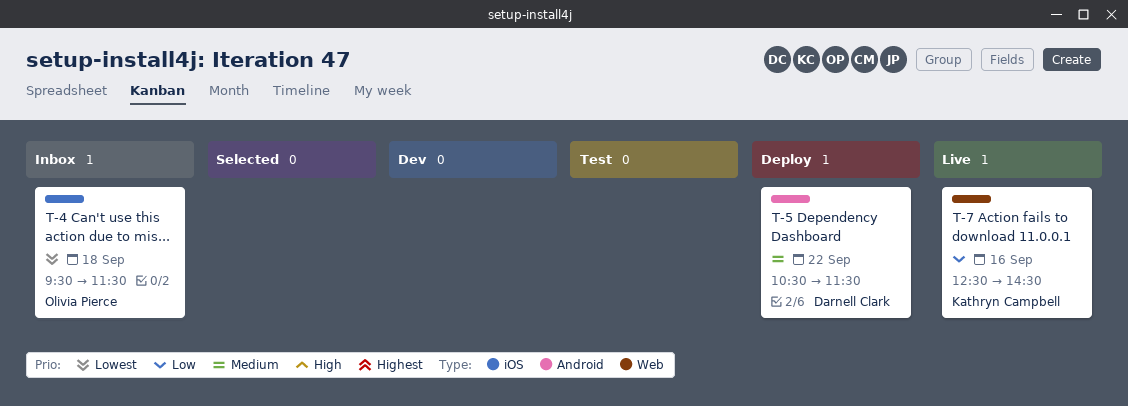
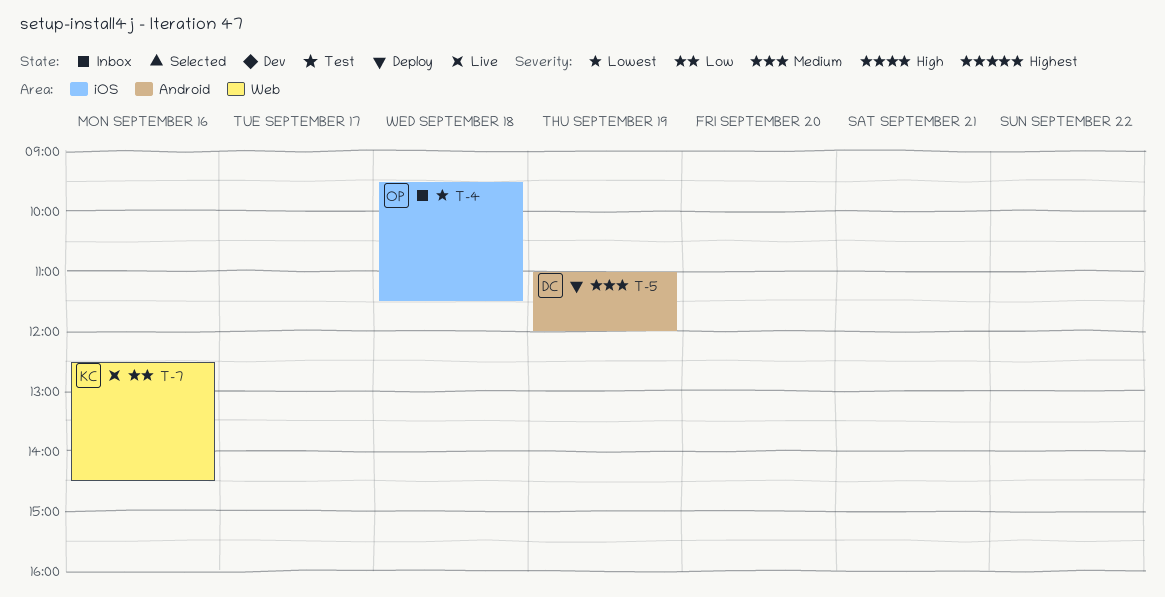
T-5, day: Sep 22 -> Sep 19
T-5, begins: 10:30 -> 11:00
T-5, ends: 11:30 -> 12:00

